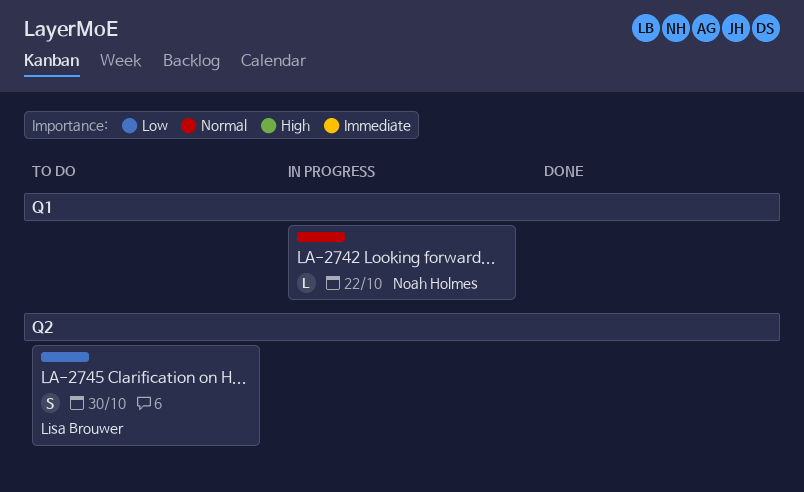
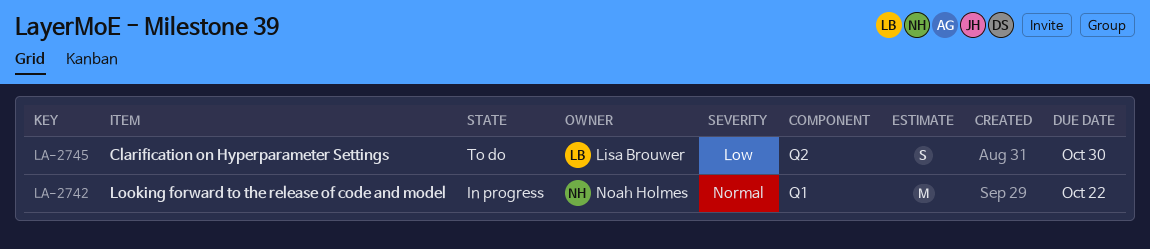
LA-2742, estimate: L -> M

